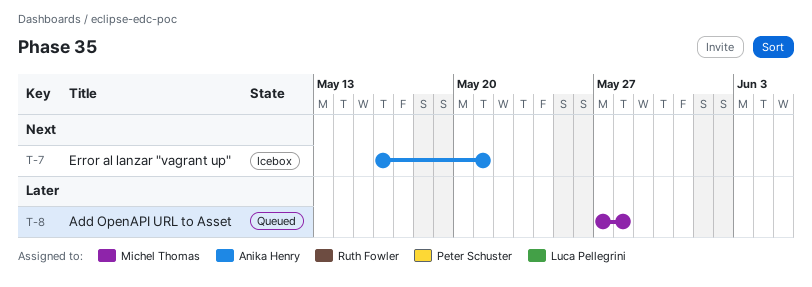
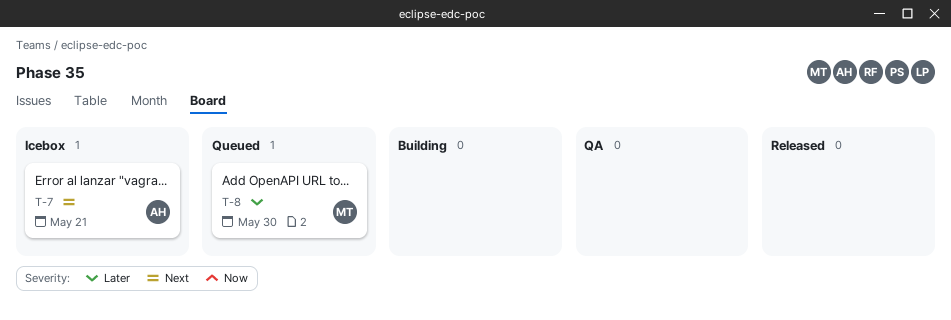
T-8, due: May 28 -> May 30

